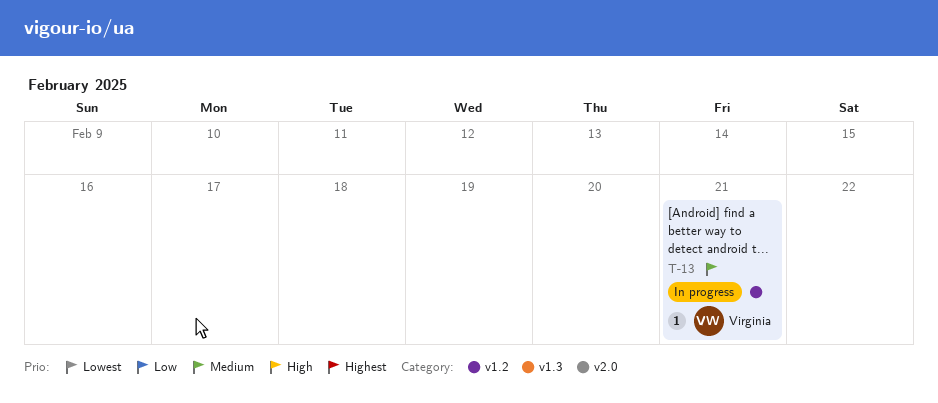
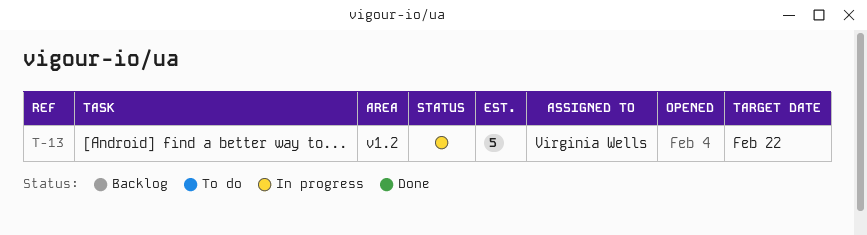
T-13, estimate: 1 -> 5
T-13, due: Feb 21 -> Feb 22

